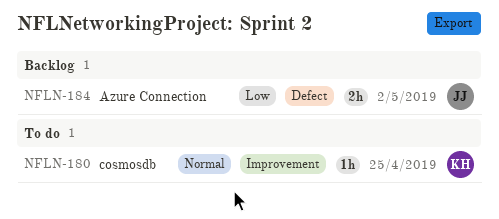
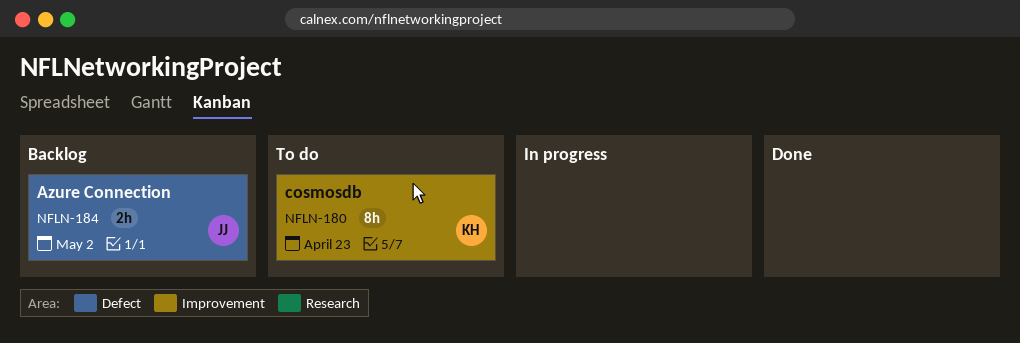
NFLN-180, estimate: 1h -> 8h
NFLN-180, due: Apr 25 -> Apr 23

